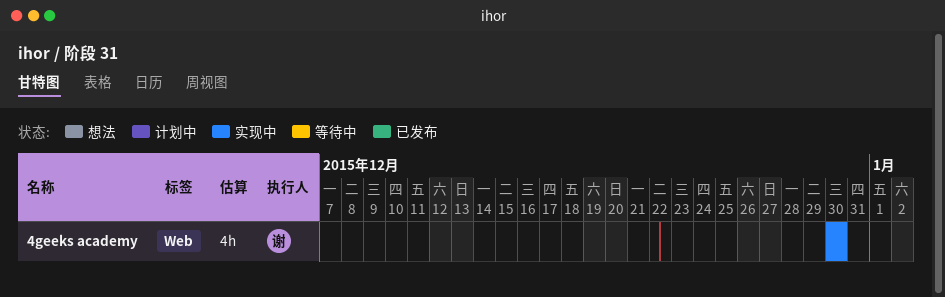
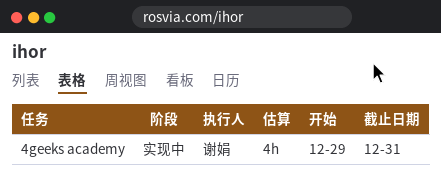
4geeks academy, start: Dec 30 -> Dec 29
4geeks academy, due: Dec 30 -> Dec 31

